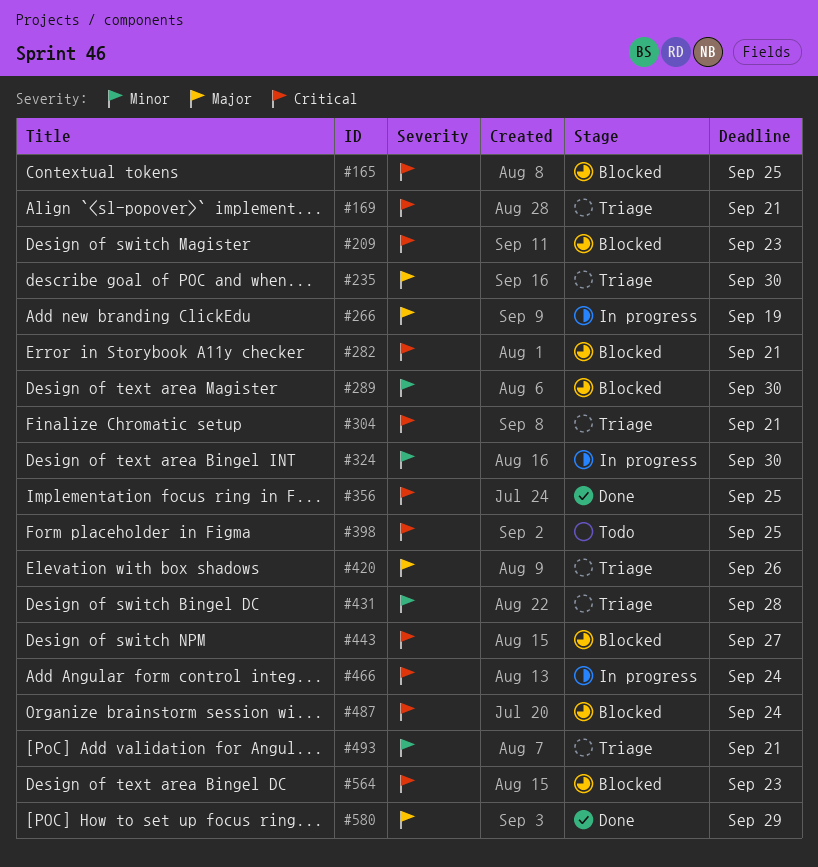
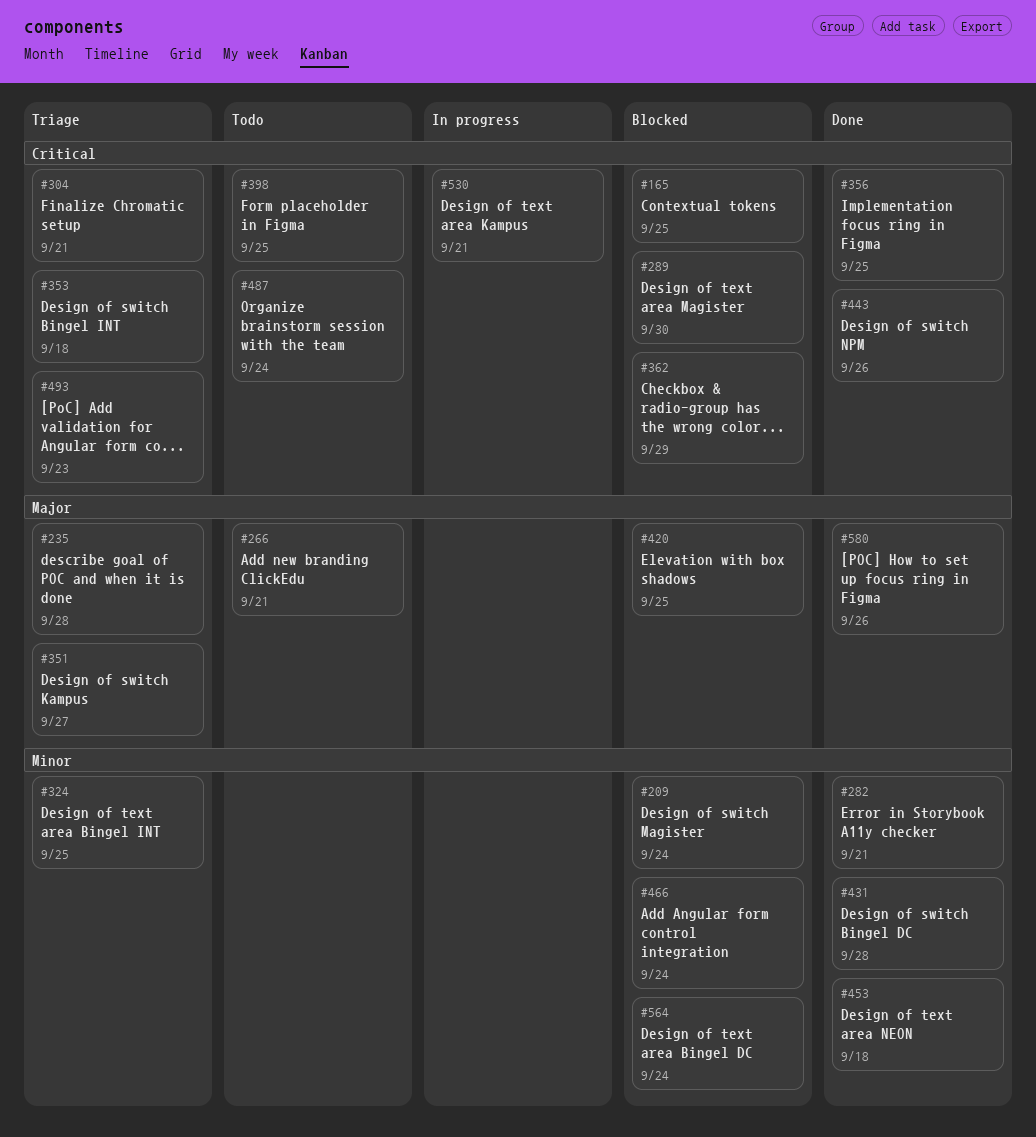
#169: present -> none
#209, priority: Critical -> Minor
#209, due: Sep 23 -> Sep 24
#235, due: Sep 30 -> Sep 28
#266, status: In progress -> Todo
#266, due: Sep 19 -> Sep 21
#282, status: Blocked -> Done
#282, priority: Critical -> Minor
#289, priority: Minor -> Critical
#324, status: In progress -> Triage
#324, due: Sep 30 -> Sep 25
#351: none -> present
#353: none -> present
#362: none -> present
#420, status: Triage -> Blocked
#420, due: Sep 26 -> Sep 25
#431, status: Triage -> Done
#443, status: Blocked -> Done
#443, due: Sep 27 -> Sep 26
#453: none -> present
#466, status: In progress -> Blocked
#466, priority: Critical -> Minor
#487, status: Blocked -> Todo
#493, priority: Minor -> Critical
#493, due: Sep 21 -> Sep 23
#530: none -> present
#564, priority: Critical -> Minor
#564, due: Sep 23 -> Sep 24
#580, due: Sep 29 -> Sep 26

